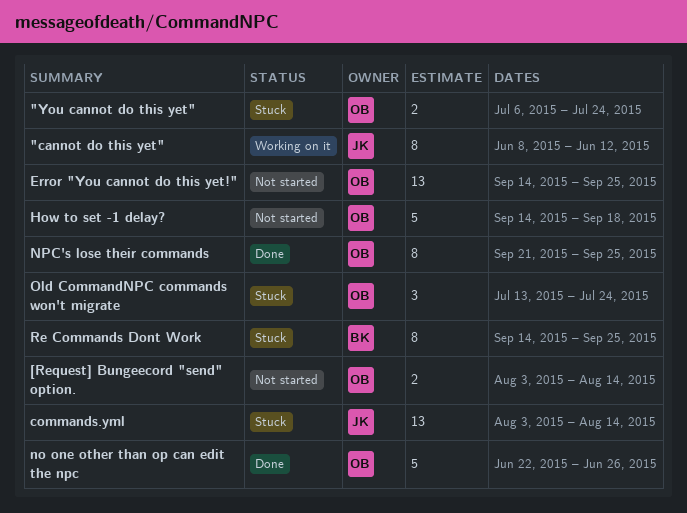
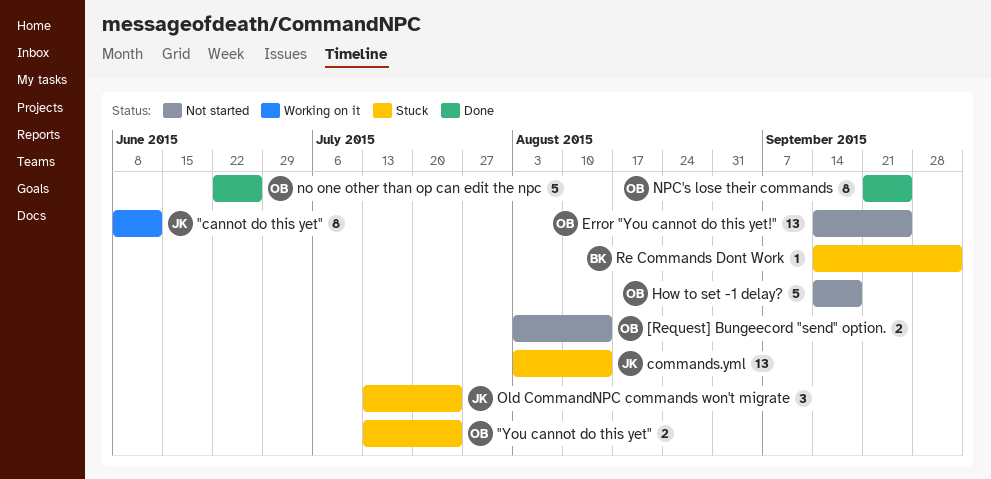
"You cannot do this yet", start: Jul 6 -> Jul 13
Old CommandNPC commands won't migrate, owner: OB -> JK
Re Commands Dont Work, estimate: 8 -> 1
Re Commands Dont Work, due: Sep 25 -> Oct 2

